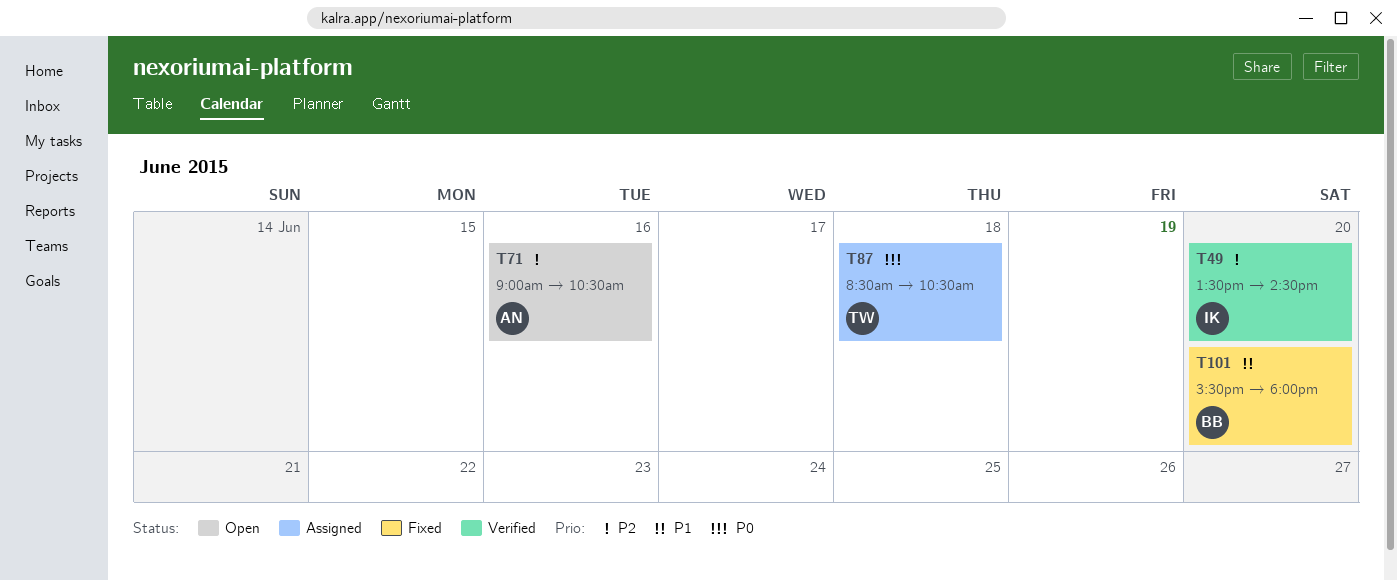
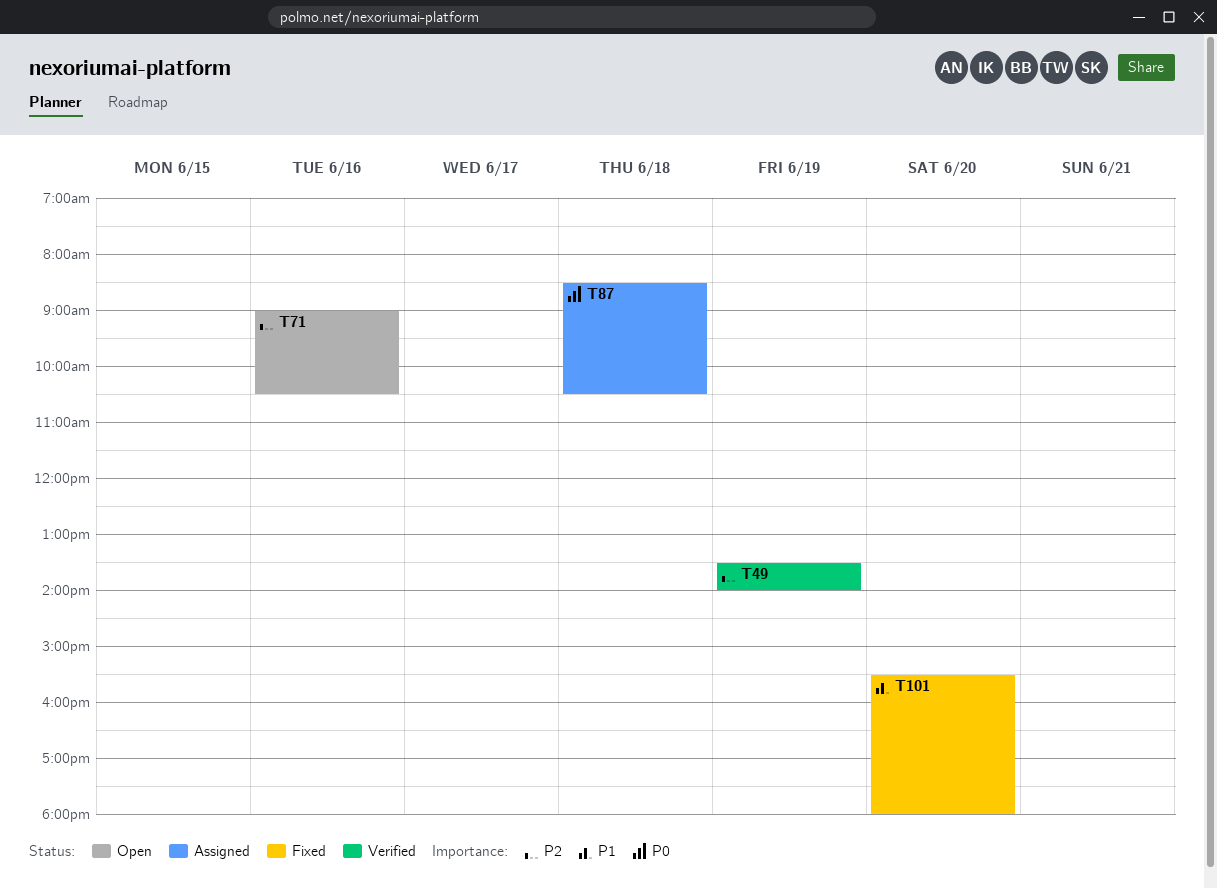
T49, day: Jun 20 -> Jun 19
T49, ends: 14:30 -> 14:00

